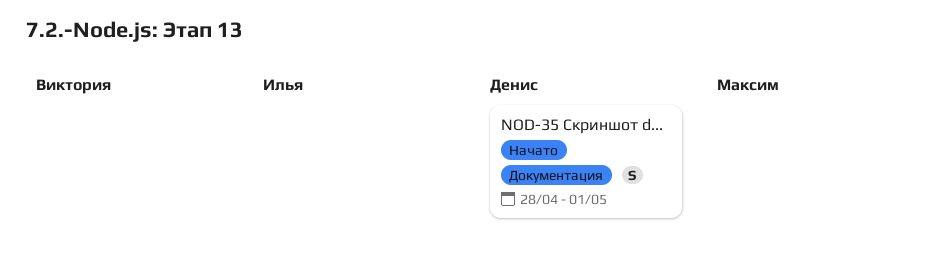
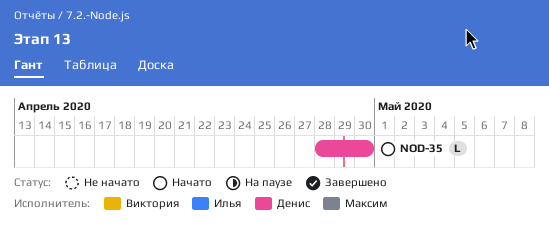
NOD-35, estimate: S -> L
NOD-35, due: May 1 -> Apr 30

